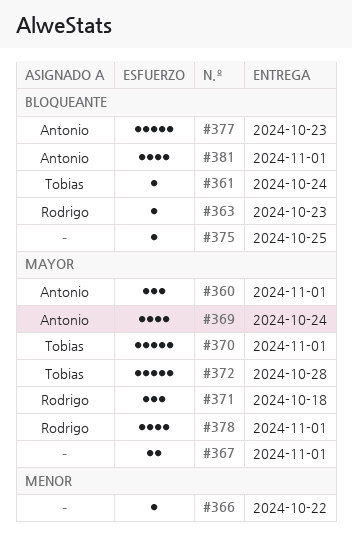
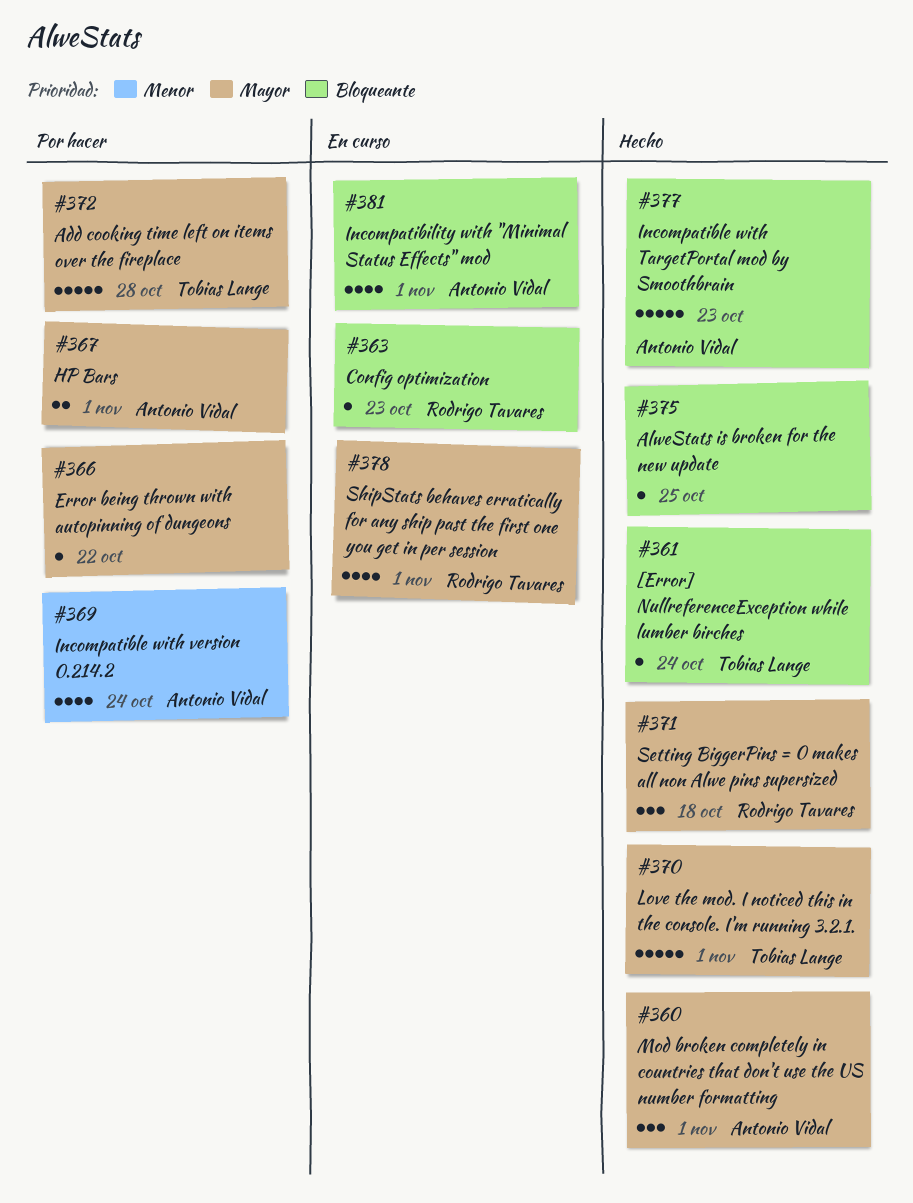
#366, priority: Menor -> Mayor
#367, owner: none -> Antonio Vidal
#369, priority: Mayor -> Menor

